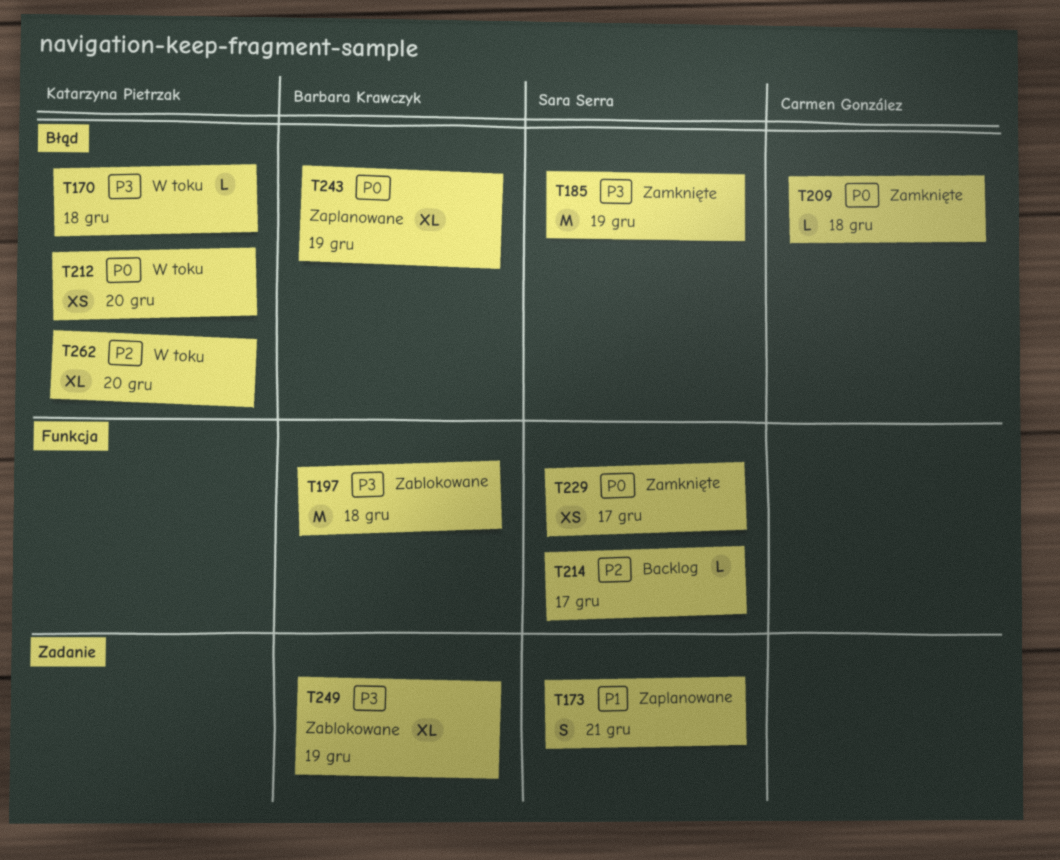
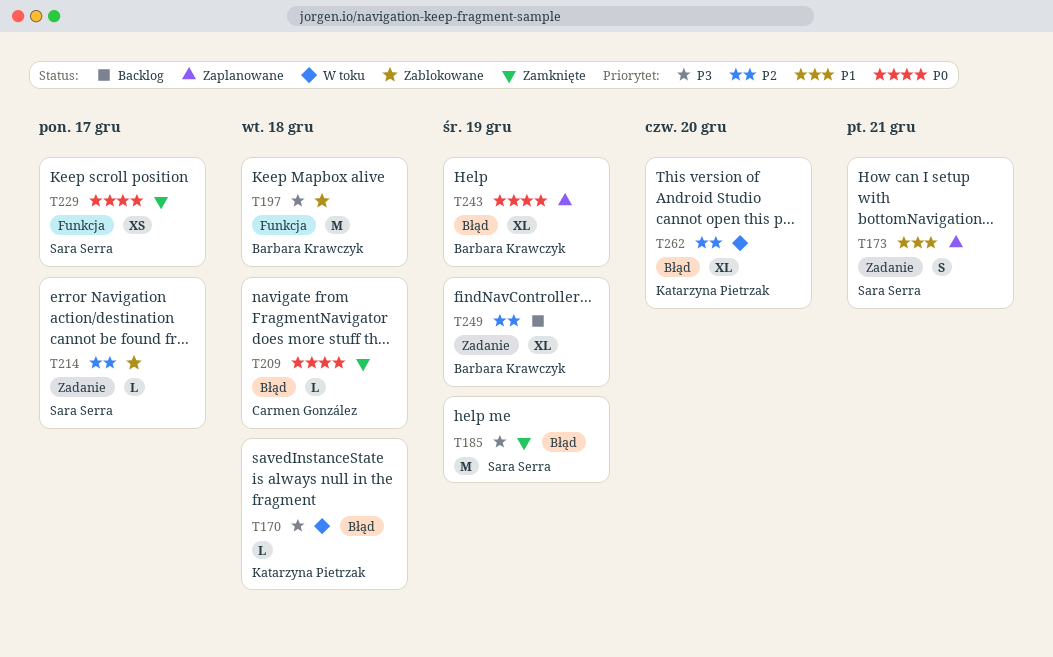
T212: present -> none
T214, status: Backlog -> Zablokowane
T214, label: Funkcja -> Zadanie
T249, status: Zablokowane -> Backlog
T249, priority: P3 -> P2

